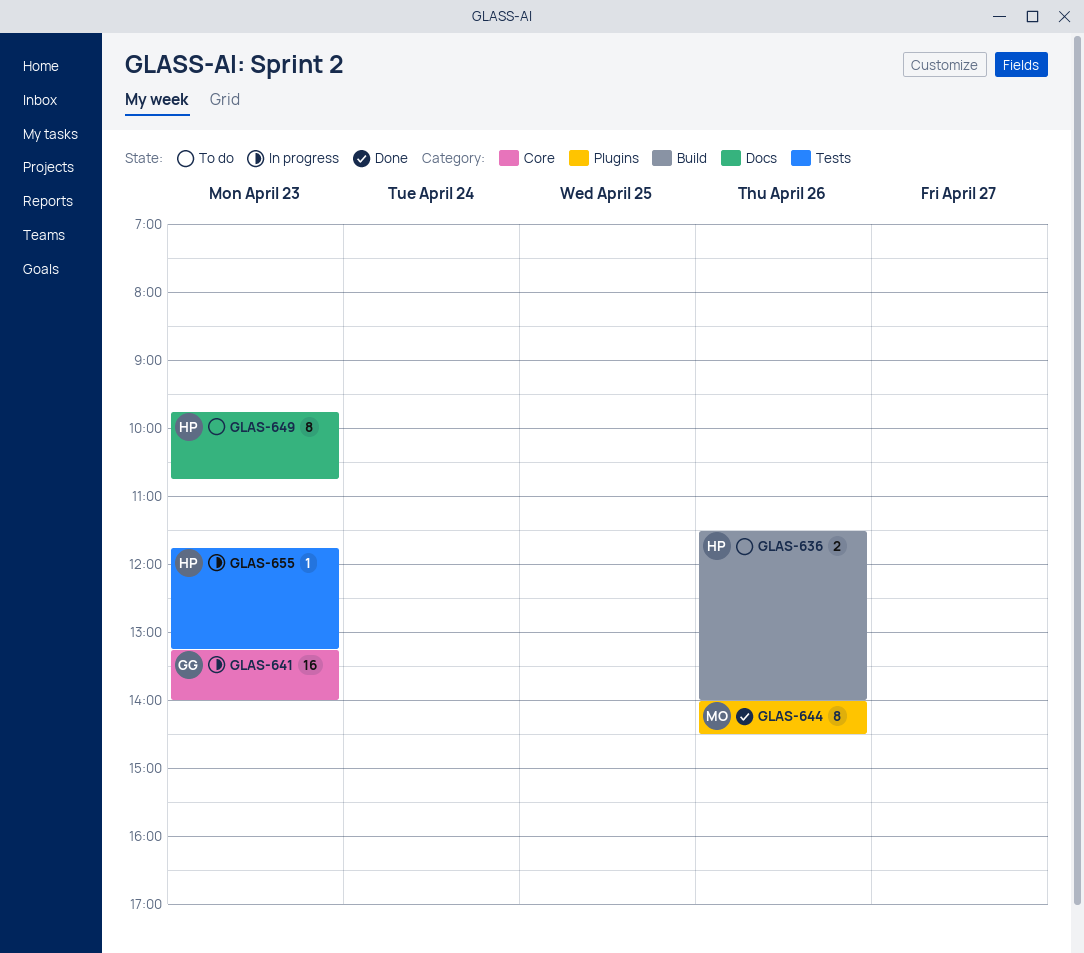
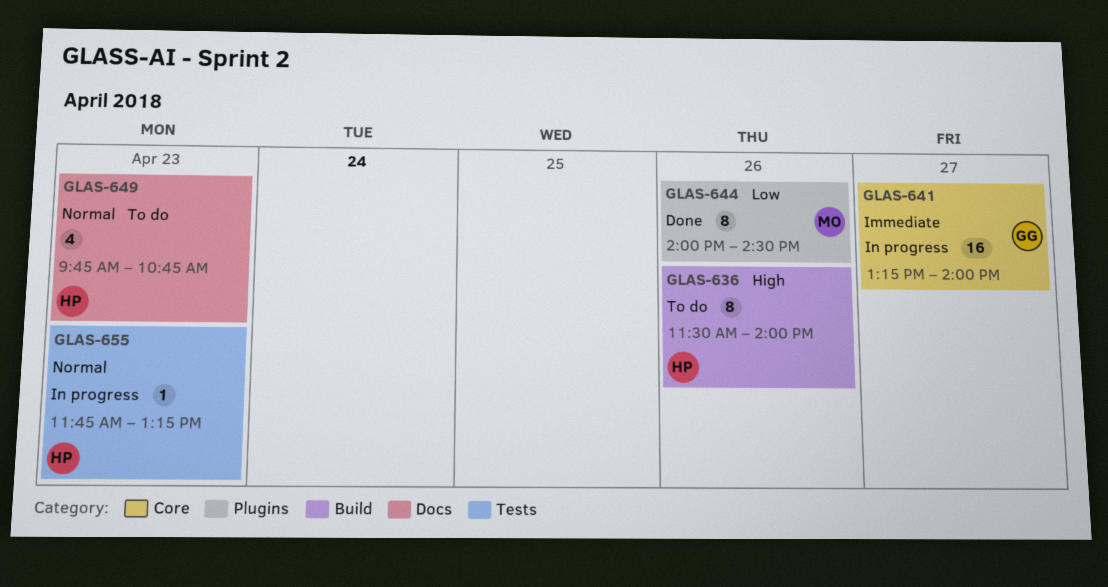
GLAS-636, estimate: 2 -> 8
GLAS-641, day: Apr 23 -> Apr 27
GLAS-649, estimate: 8 -> 4

